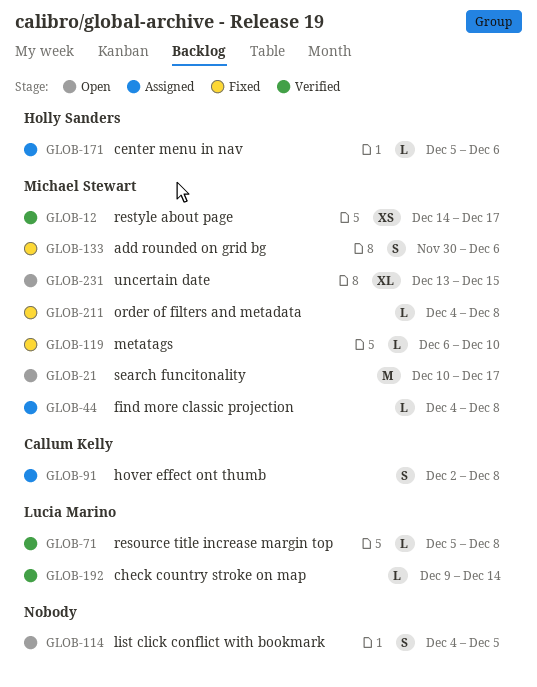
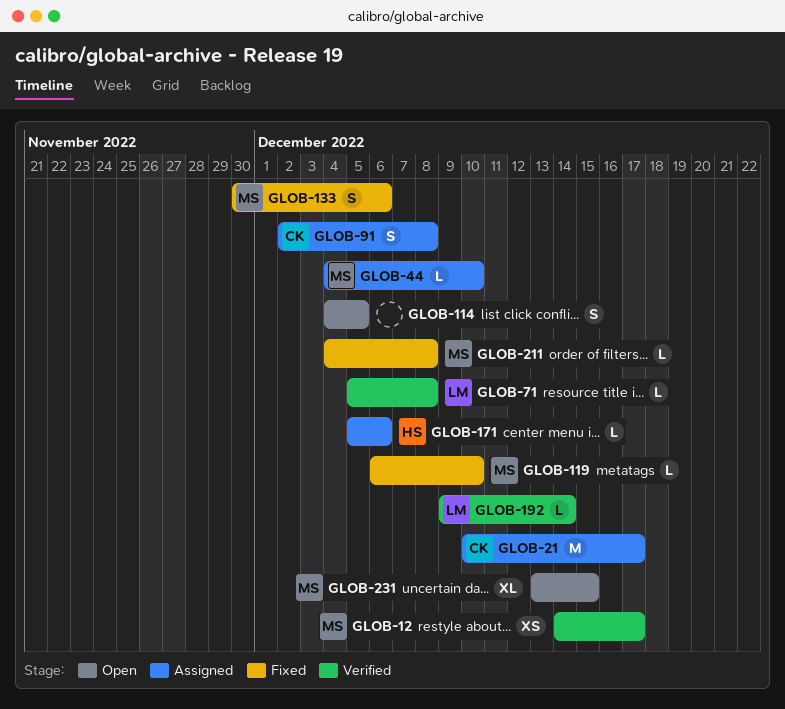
GLOB-21, status: Open -> Assigned
GLOB-21, owner: Michael Stewart -> Callum Kelly
GLOB-44, due: Dec 8 -> Dec 10

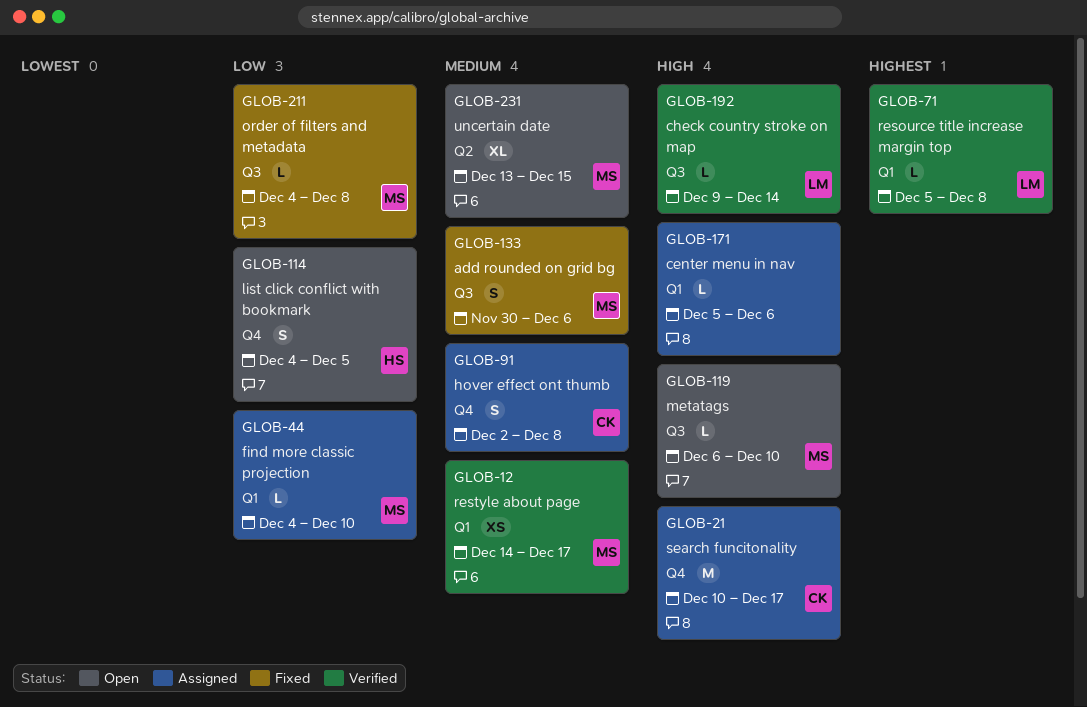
GLOB-114, owner: none -> HS
GLOB-119, status: Fixed -> Open
GLOB-171, owner: HS -> none

